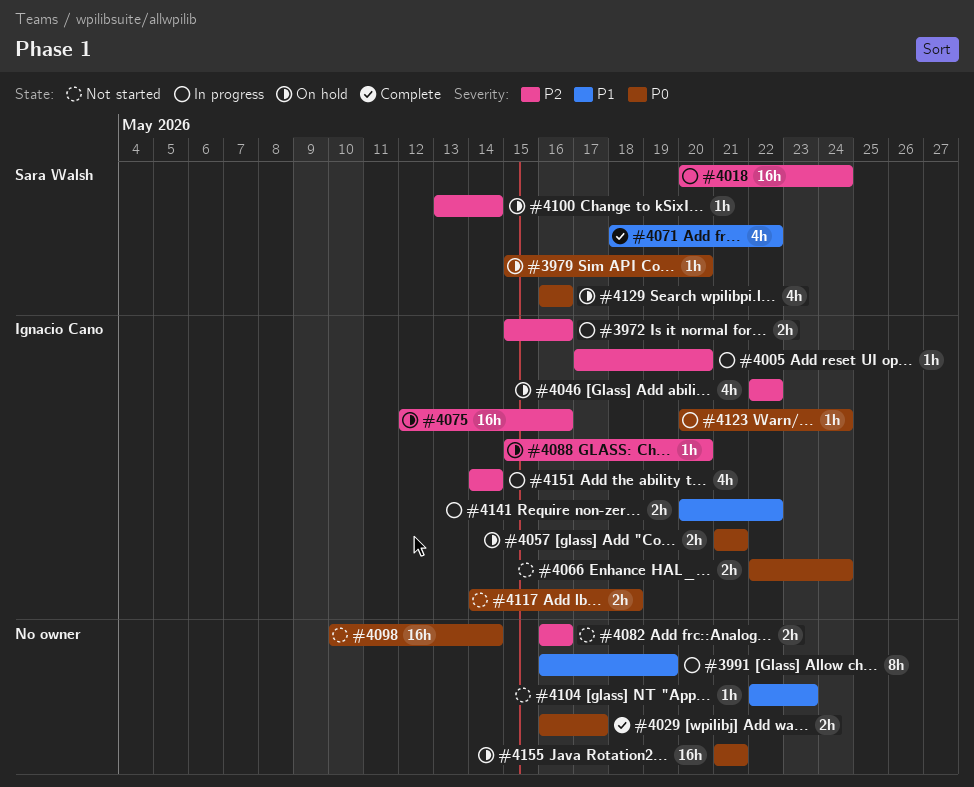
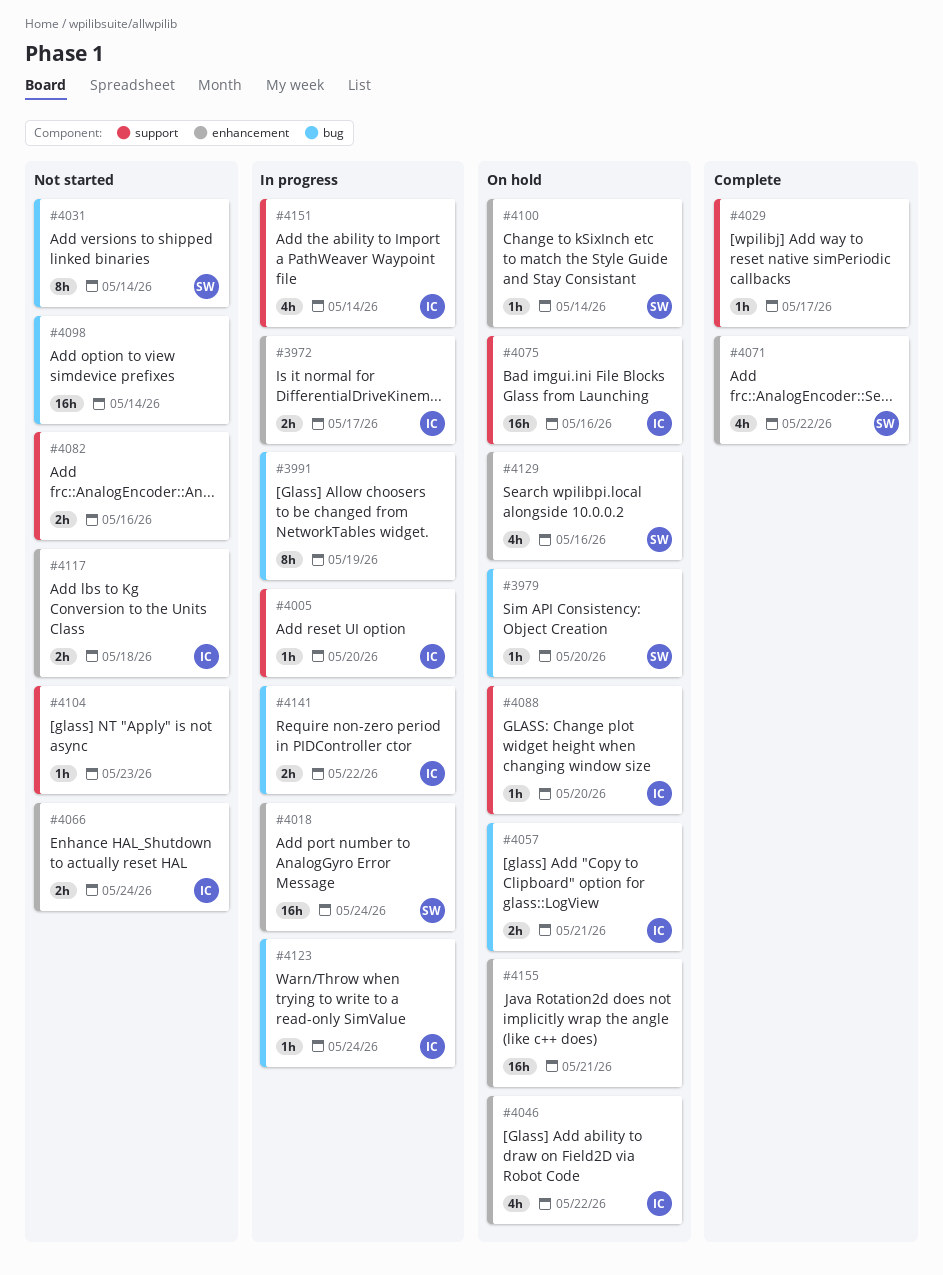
#3972, due: May 16 -> May 17
#4029, estimate: 2h -> 1h
#4031: none -> present

